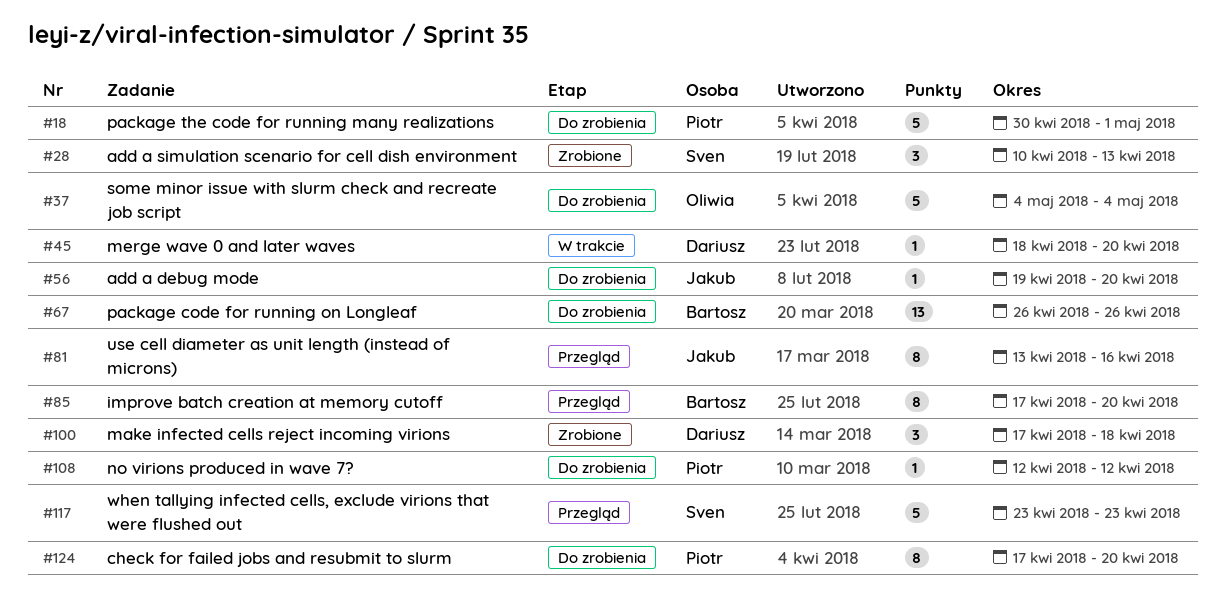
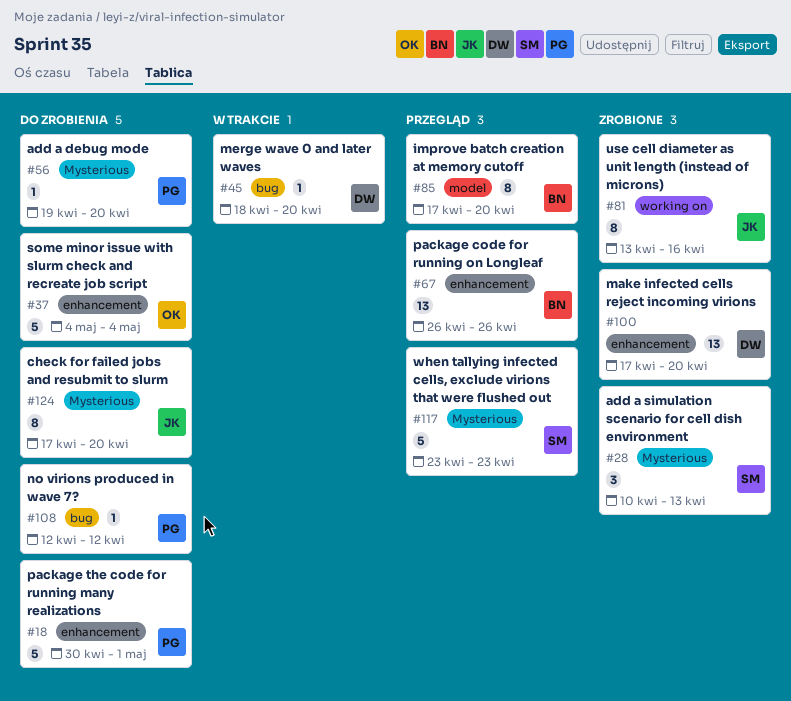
#56, owner: Jakub -> Piotr
#67, status: Do zrobienia -> Przegląd
#81, status: Przegląd -> Zrobione
#100, estimate: 3 -> 13
#100, due: Apr 18 -> Apr 20
#124, owner: Piotr -> Jakub

